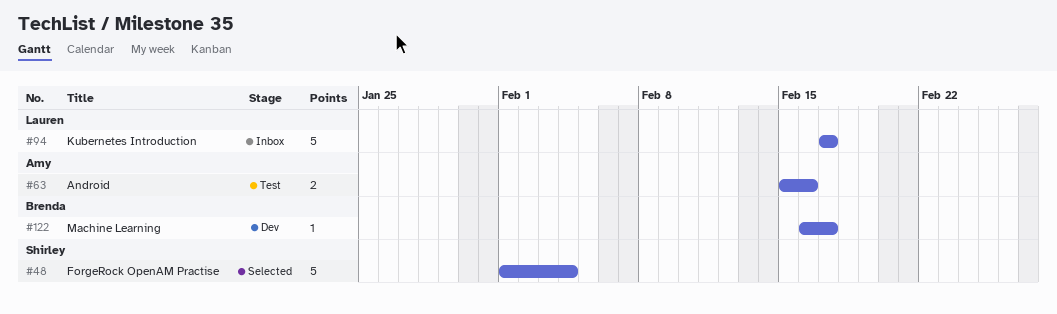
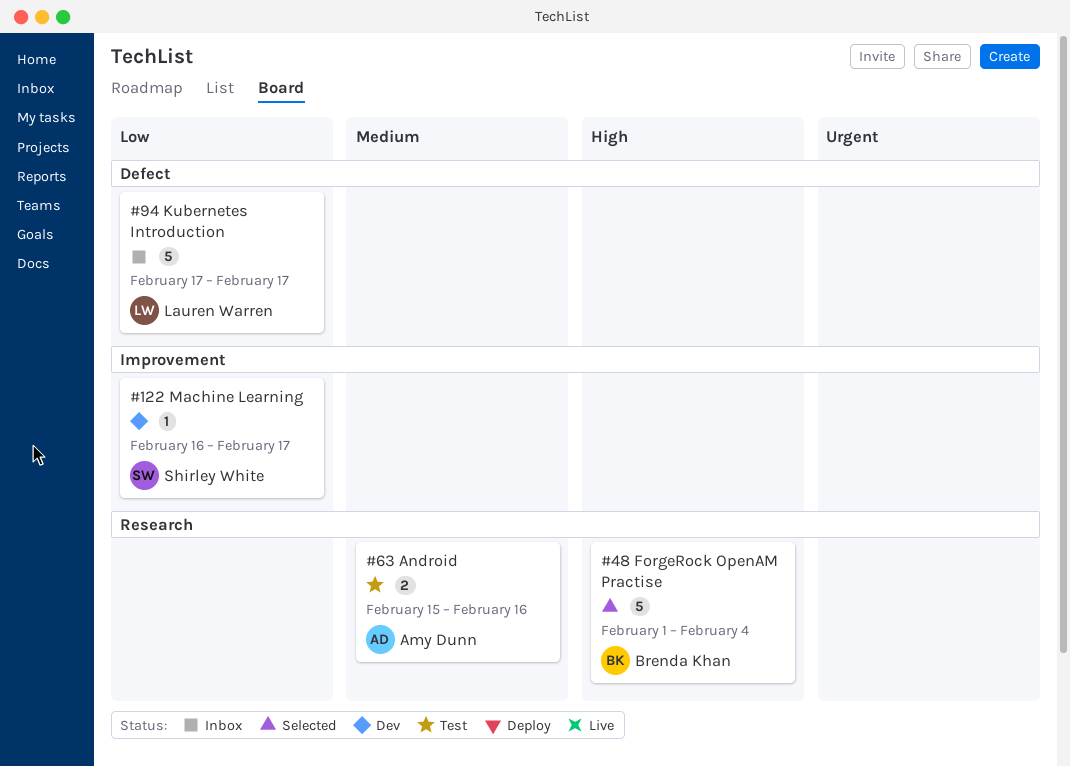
#48, owner: Shirley White -> Brenda Khan
#122, owner: Brenda Khan -> Shirley White

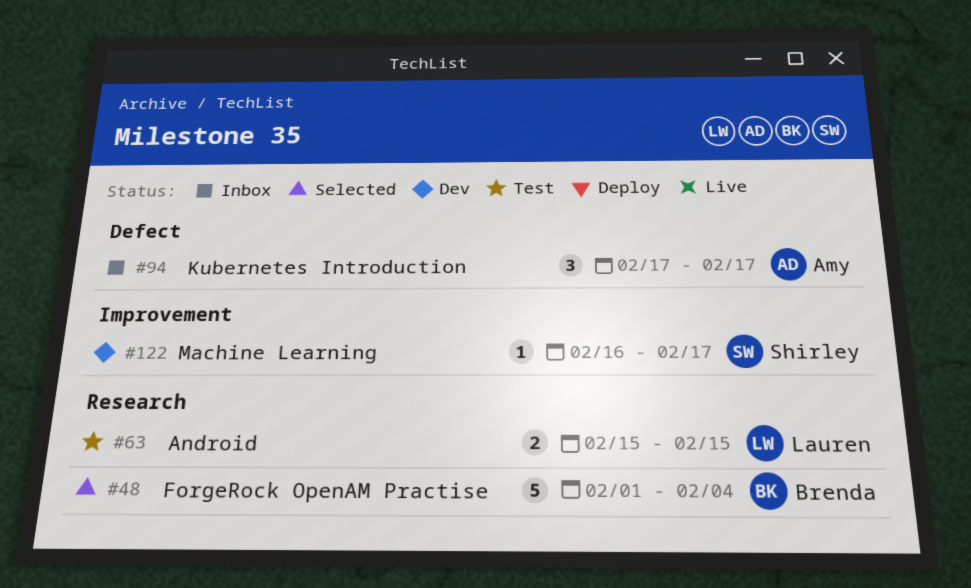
#63, owner: Amy Dunn -> Lauren Warren
#63, due: Feb 16 -> Feb 15
#94, owner: Lauren Warren -> Amy Dunn
#94, estimate: 5 -> 3

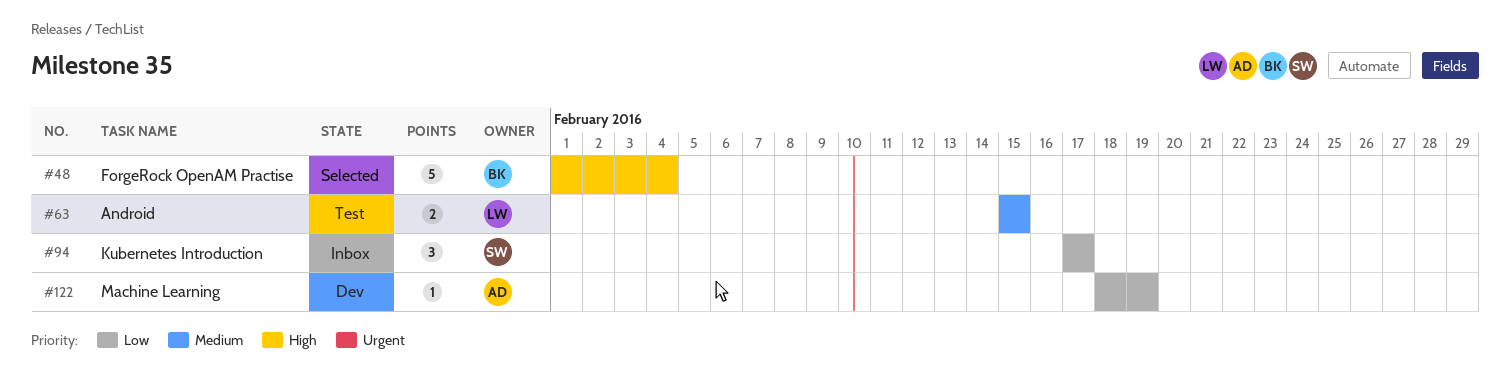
#94, owner: Amy -> Shirley
#122, owner: Shirley -> Amy
#122, start: Feb 16 -> Feb 18
#122, due: Feb 17 -> Feb 19

